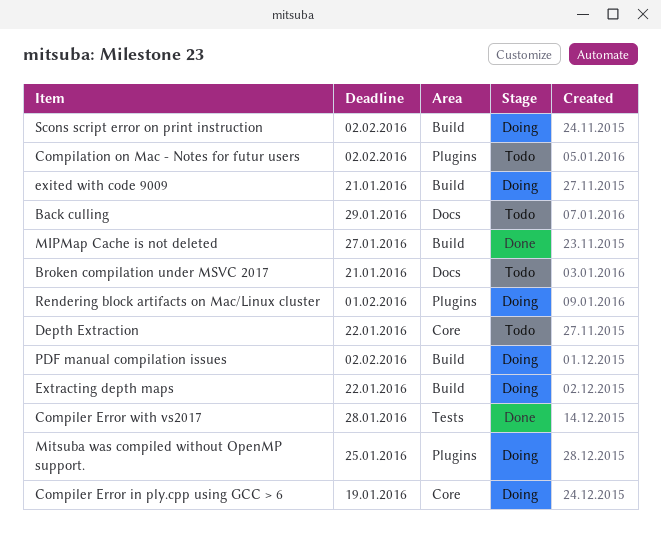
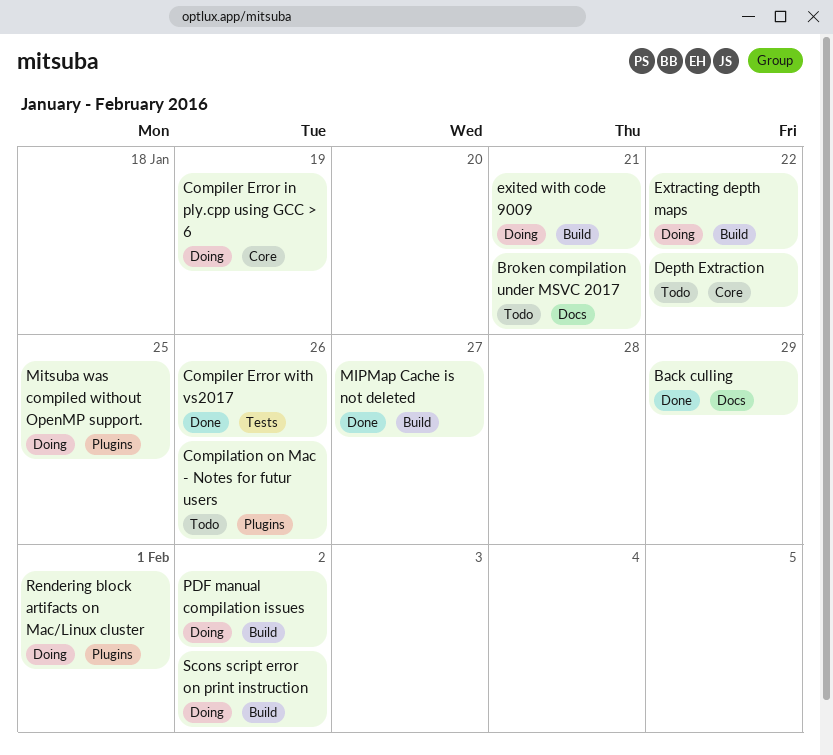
Back culling, status: Todo -> Done
Compilation on Mac - Notes for futur users, due: Feb 2 -> Jan 26
Compiler Error with vs2017, due: Jan 28 -> Jan 26

